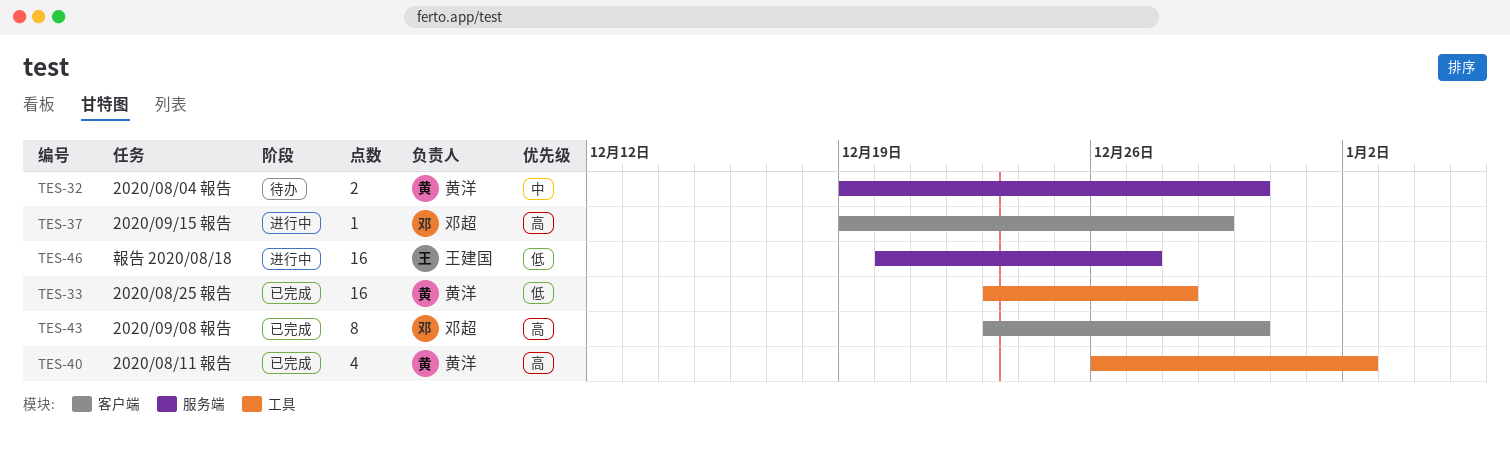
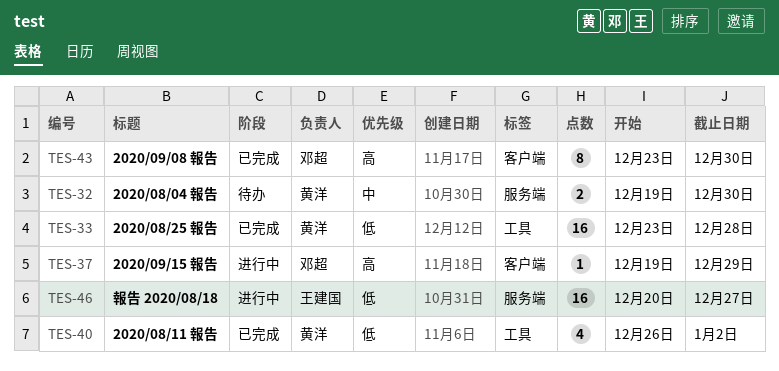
TES-40, priority: 高 -> 低

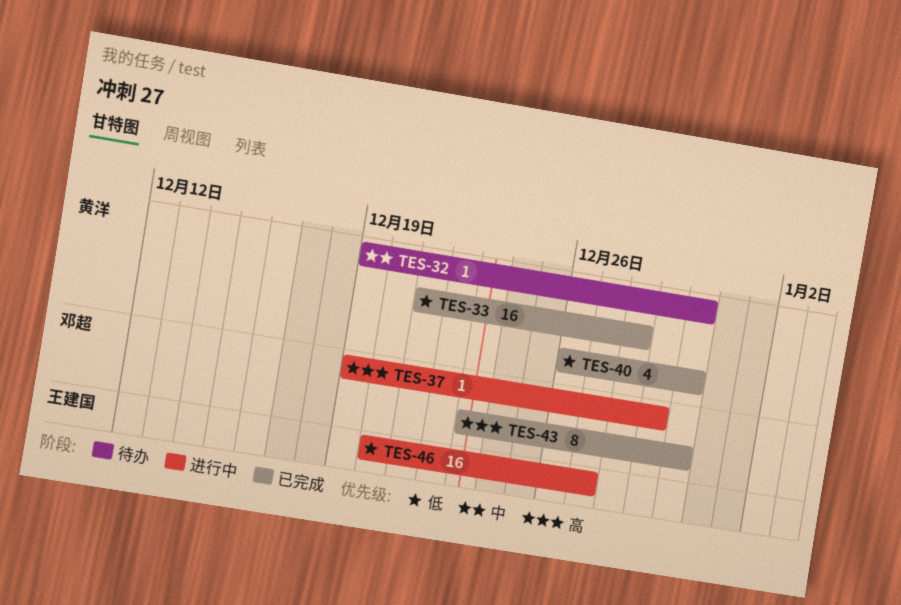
TES-32, estimate: 2 -> 1
TES-33, start: Dec 23 -> Dec 21
TES-40, due: Jan 2 -> Dec 30

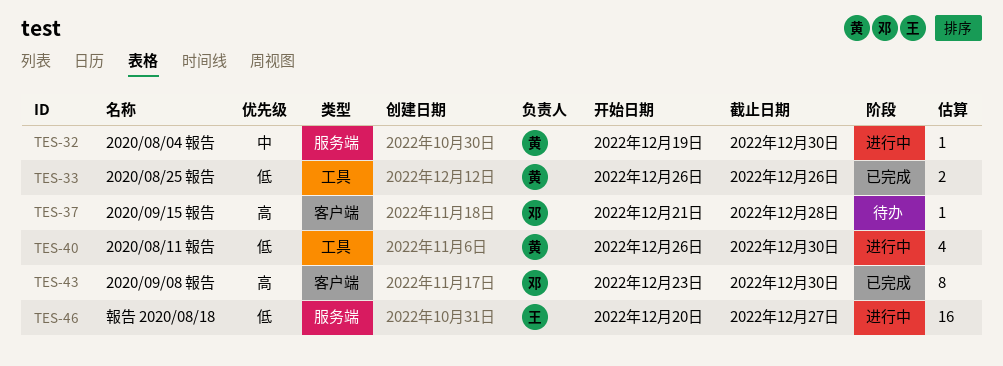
TES-32, status: 待办 -> 进行中
TES-33, estimate: 16 -> 2
TES-33, start: Dec 21 -> Dec 26
TES-33, due: Dec 28 -> Dec 26
TES-37, status: 进行中 -> 待办
TES-37, start: Dec 19 -> Dec 21
TES-37, due: Dec 29 -> Dec 28
TES-40, status: 已完成 -> 进行中

